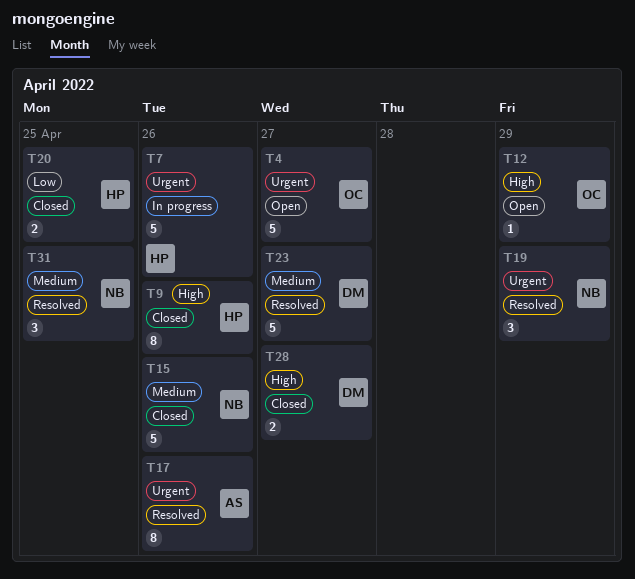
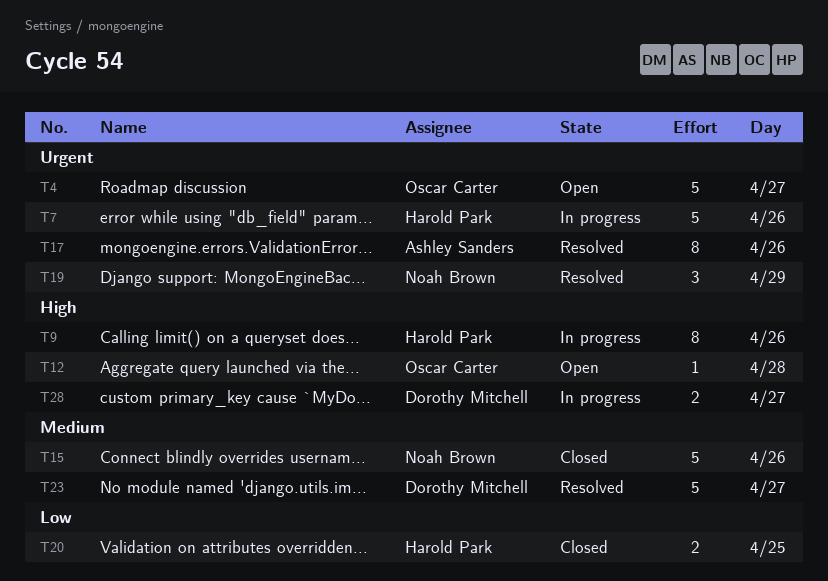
T9, status: Closed -> In progress
T12, day: Apr 29 -> Apr 28
T28, status: Closed -> In progress
T31: present -> none

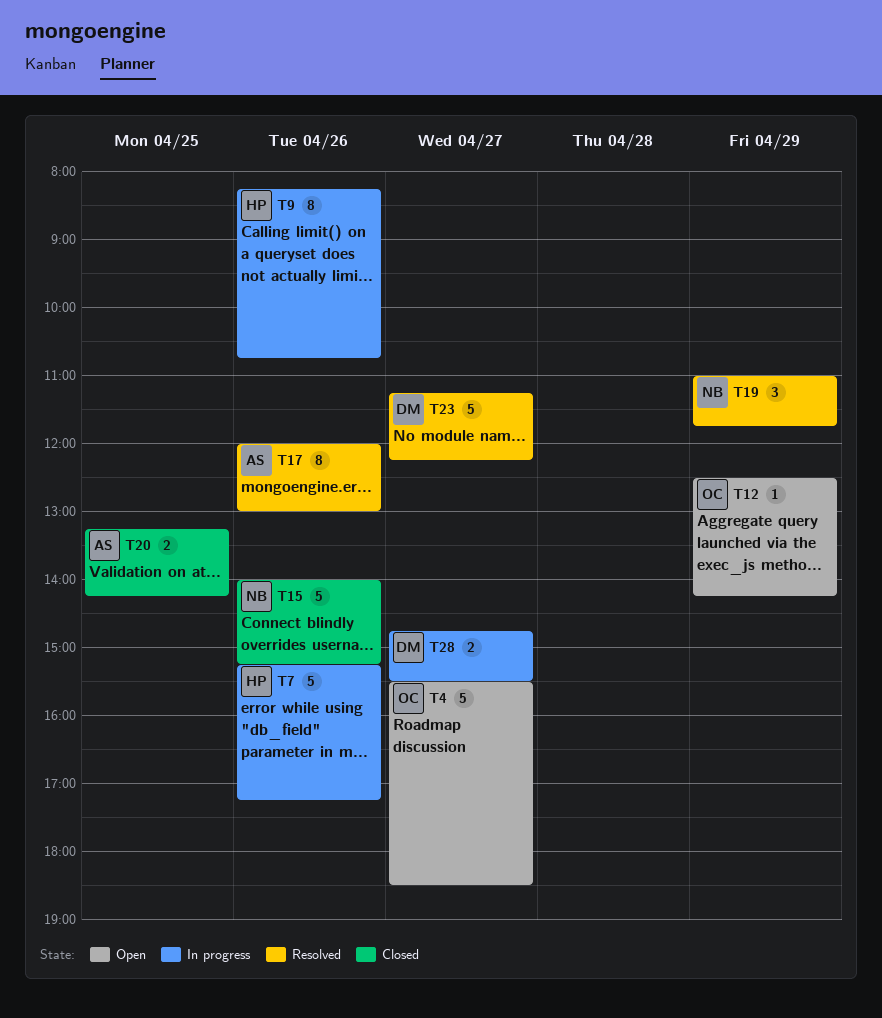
T12, day: Apr 28 -> Apr 29
T20, owner: Harold Park -> Ashley Sanders

